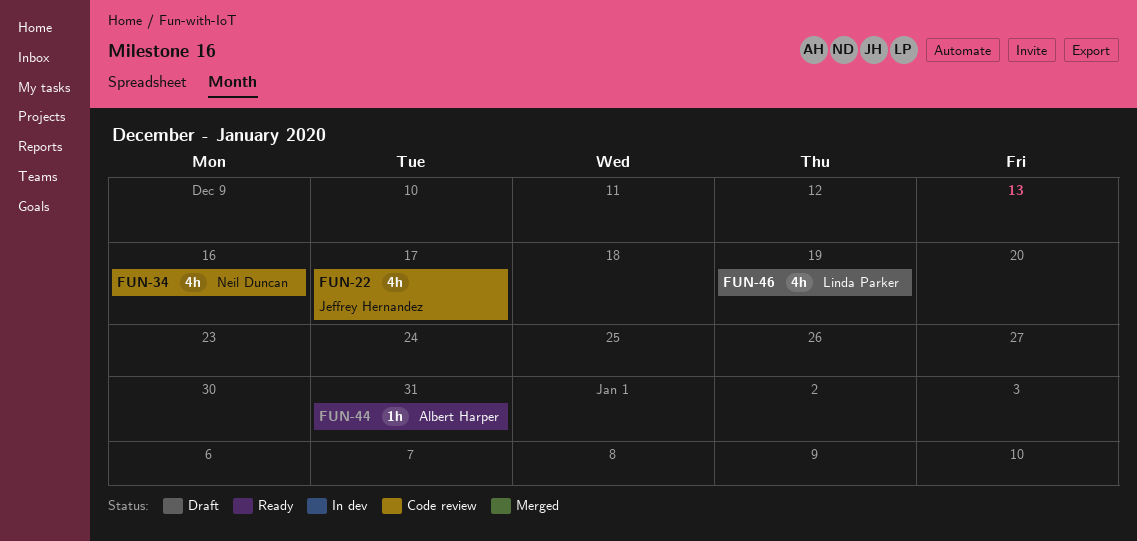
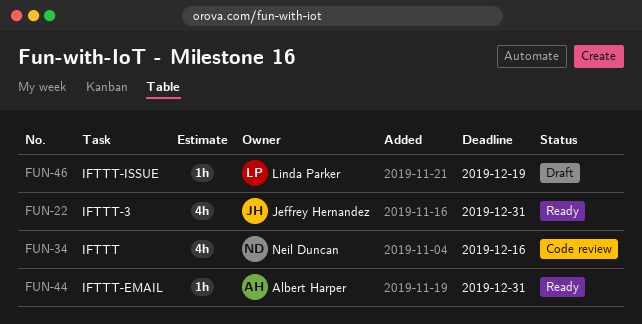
FUN-22, status: Code review -> Ready
FUN-22, due: Dec 17 -> Dec 31
FUN-46, estimate: 4h -> 1h

